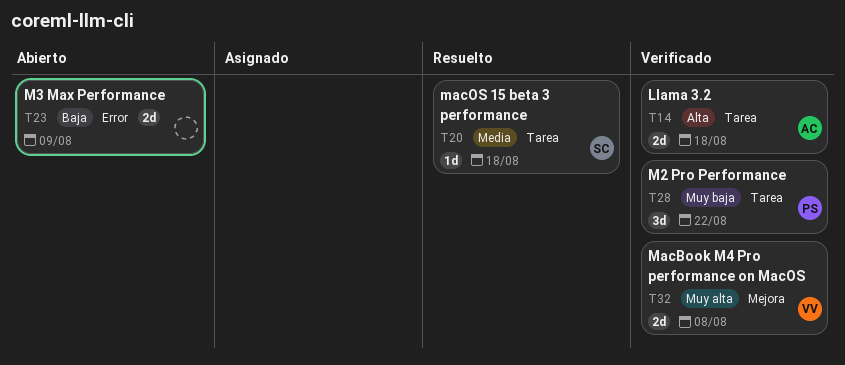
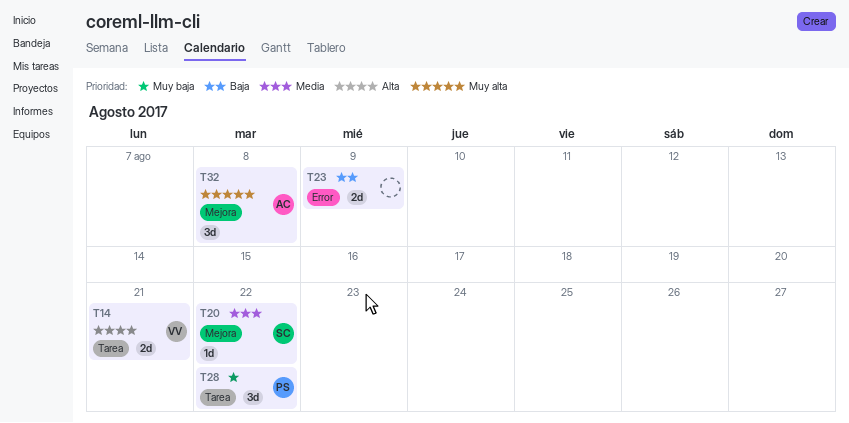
T14, owner: AC -> VV
T14, due: Aug 18 -> Aug 21
T20, label: Tarea -> Mejora
T20, due: Aug 18 -> Aug 22
T32, owner: VV -> AC
T32, estimate: 2d -> 3d

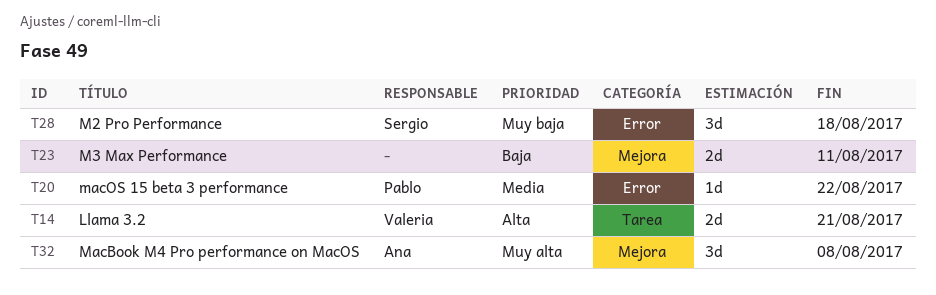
T20, owner: Sergio -> Pablo
T20, label: Mejora -> Error
T23, label: Error -> Mejora
T23, due: Aug 9 -> Aug 11
T28, owner: Pablo -> Sergio
T28, label: Tarea -> Error
T28, due: Aug 22 -> Aug 18

